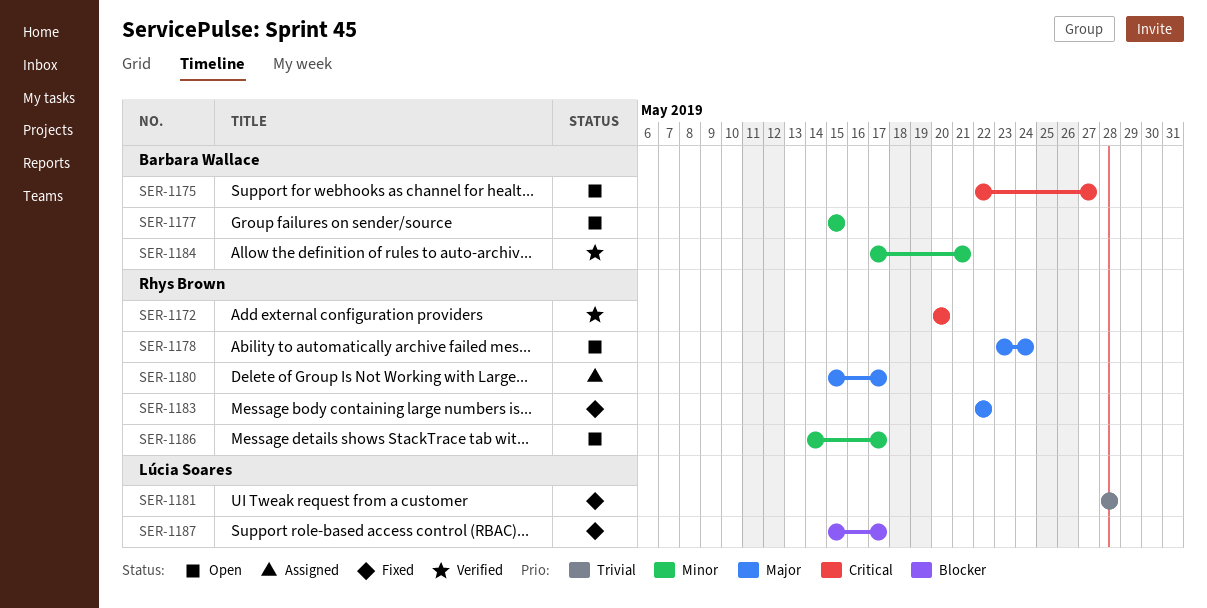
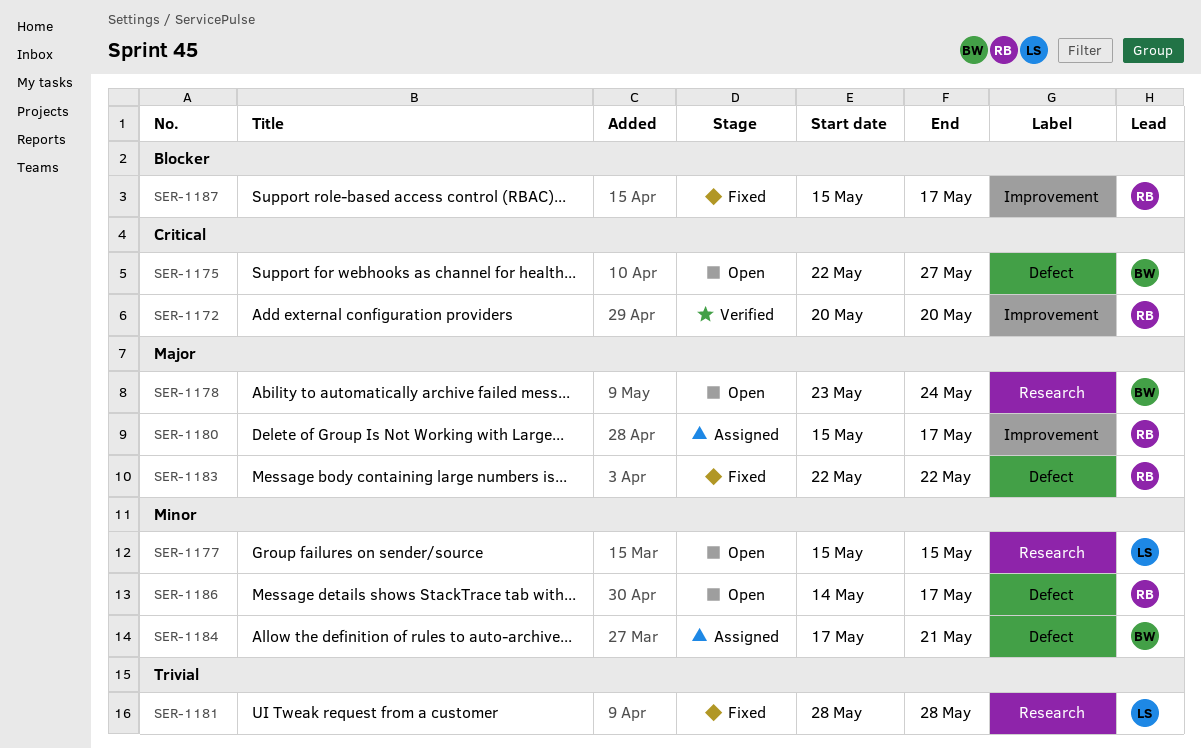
SER-1177, owner: Barbara Wallace -> Lúcia Soares
SER-1178, owner: Rhys Brown -> Barbara Wallace
SER-1184, status: Verified -> Assigned
SER-1187, owner: Lúcia Soares -> Rhys Brown

